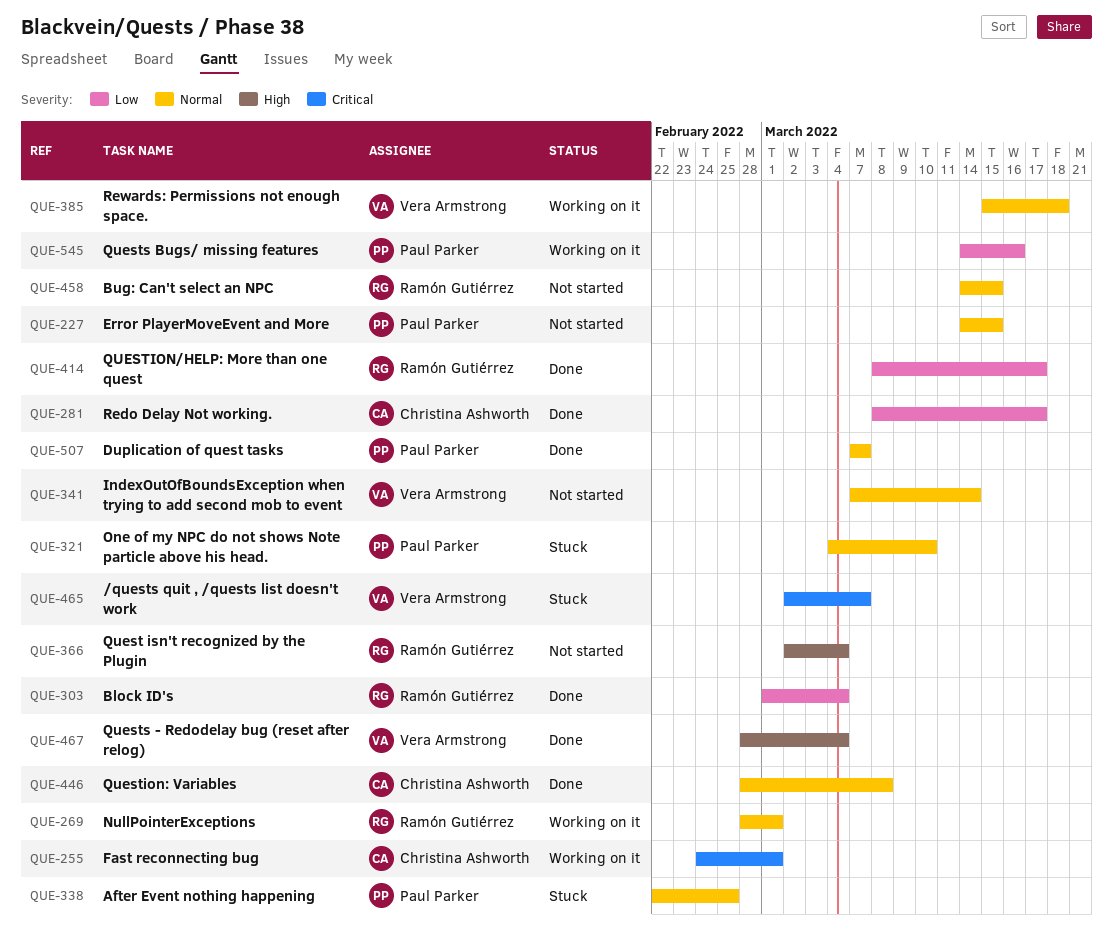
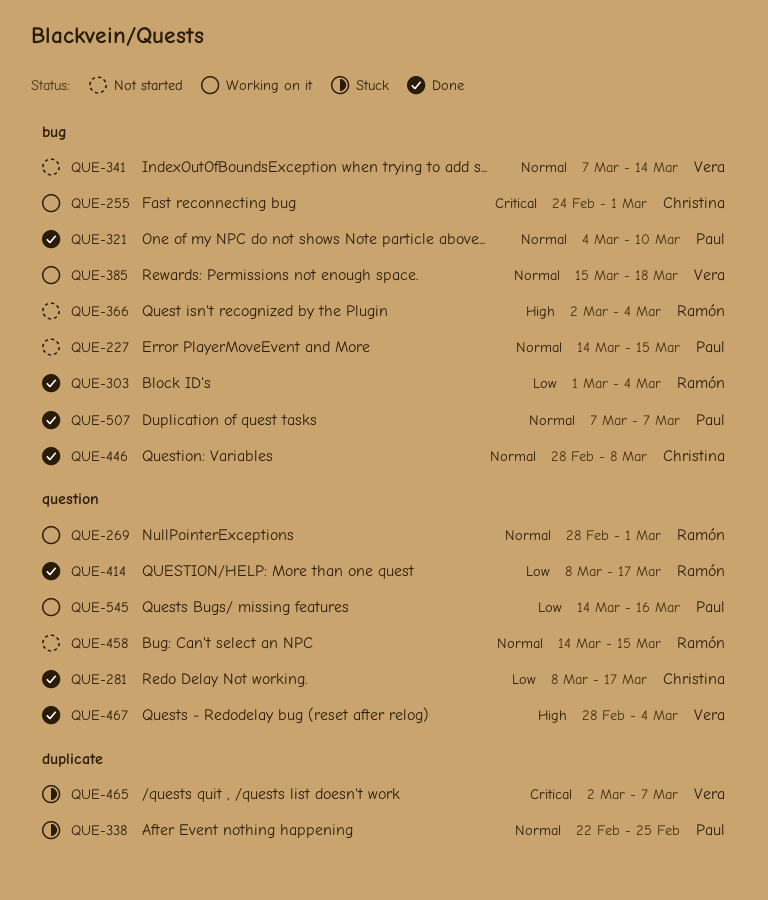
QUE-321, status: Stuck -> Done

